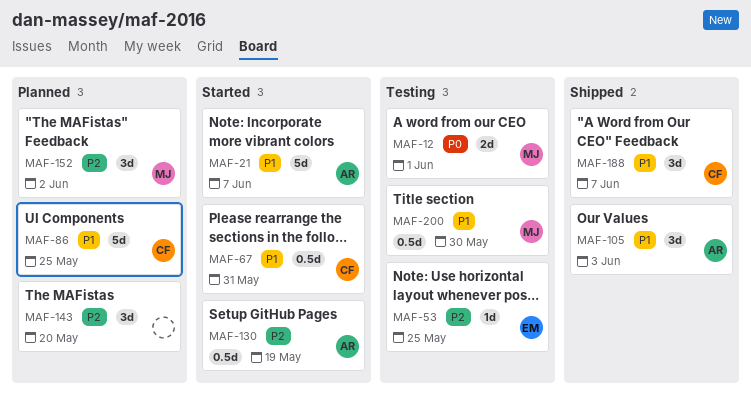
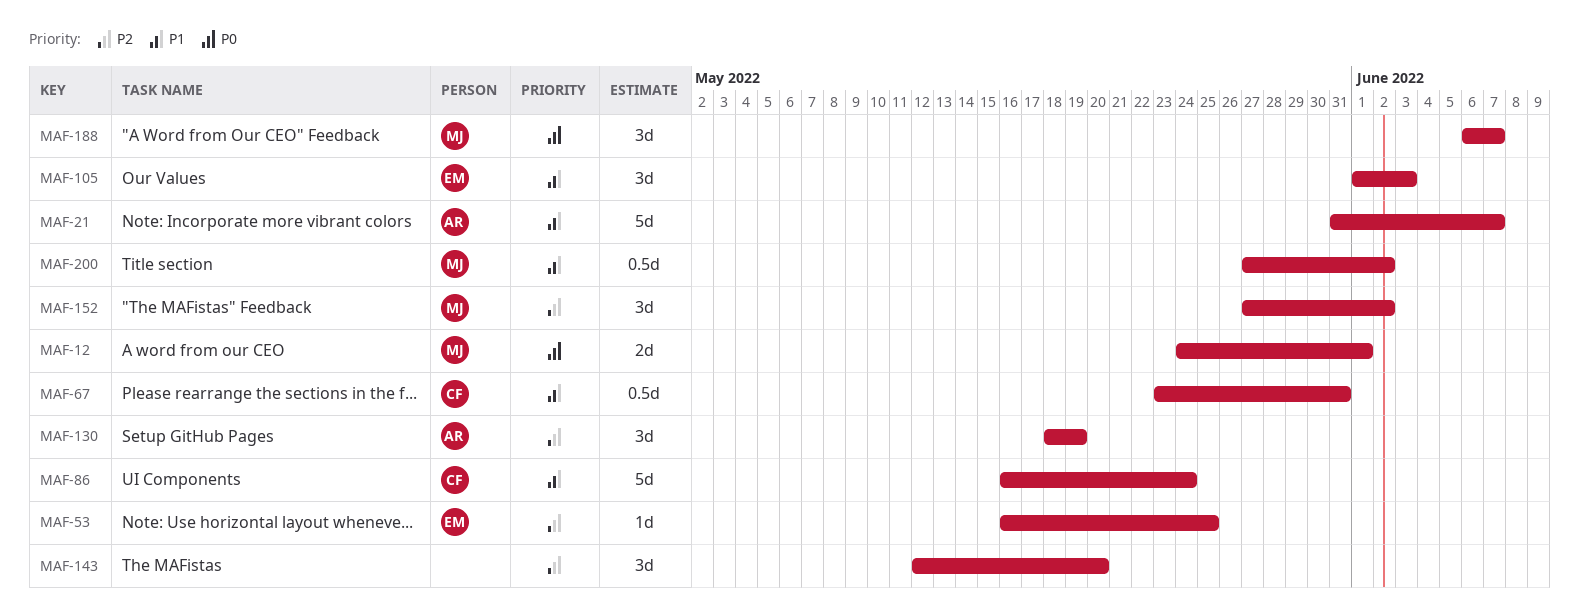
MAF-86, due: May 25 -> May 24
MAF-105, owner: AR -> EM
MAF-130, estimate: 0.5d -> 3d
MAF-188, owner: CF -> MJ
MAF-188, priority: P1 -> P0
MAF-200, due: May 30 -> Jun 2

